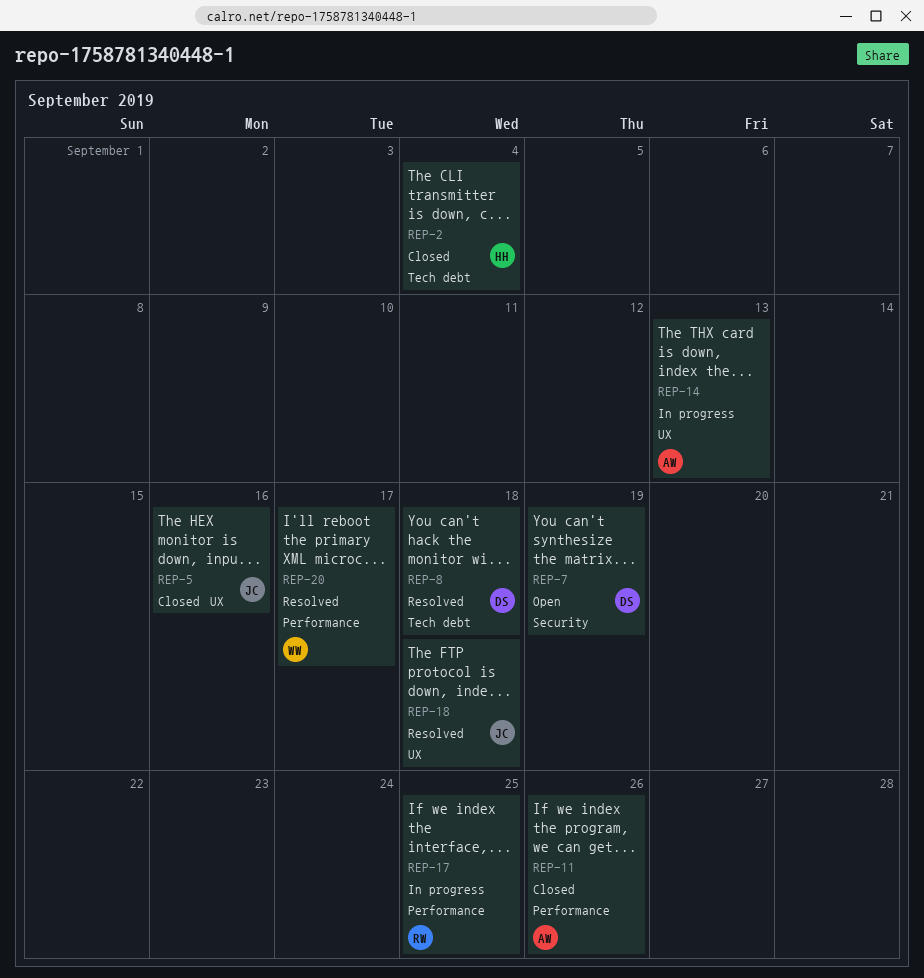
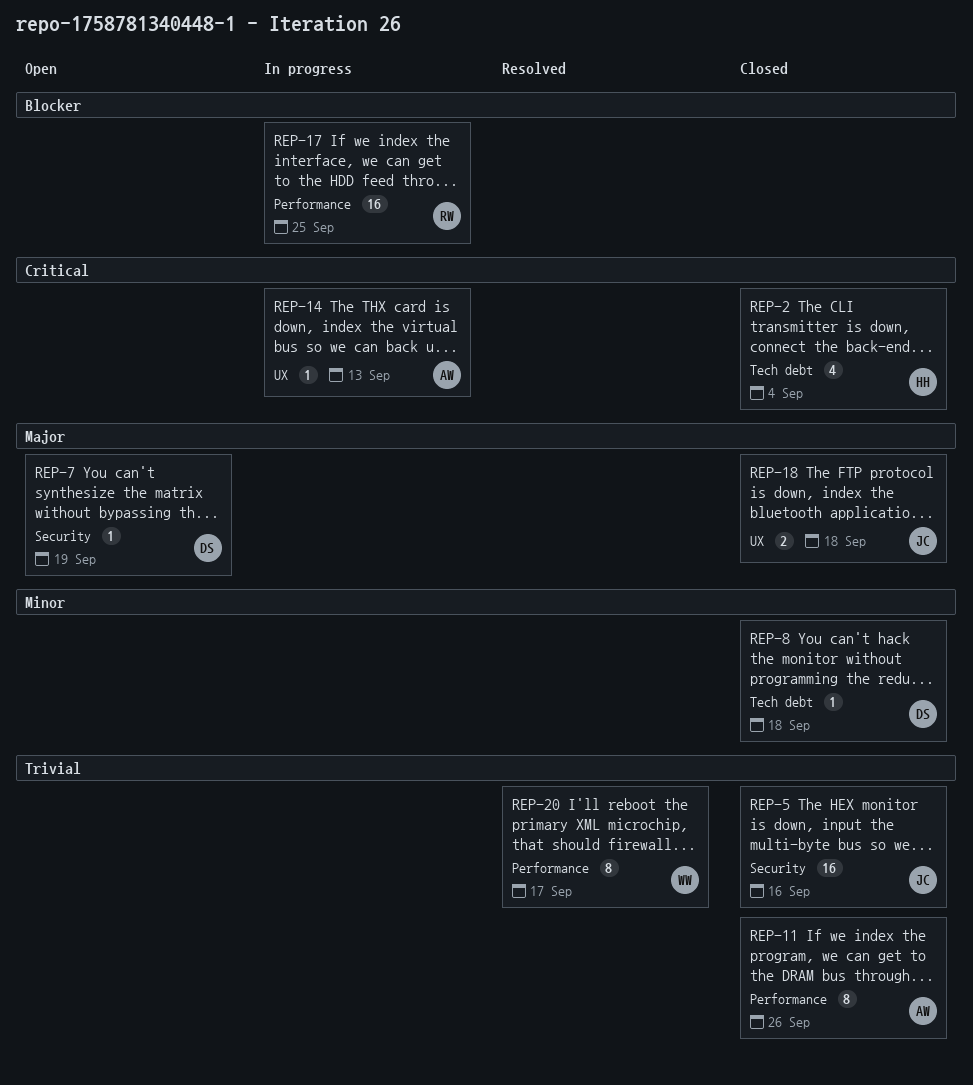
REP-5, label: UX -> Security
REP-8, status: Resolved -> Closed
REP-18, status: Resolved -> Closed

